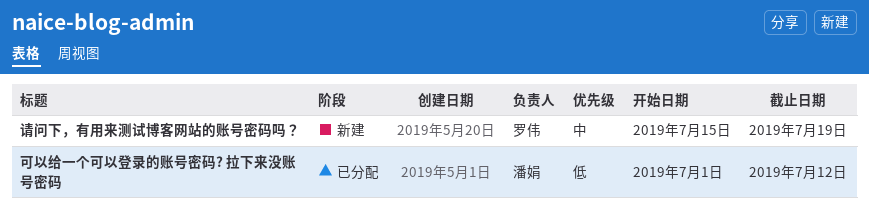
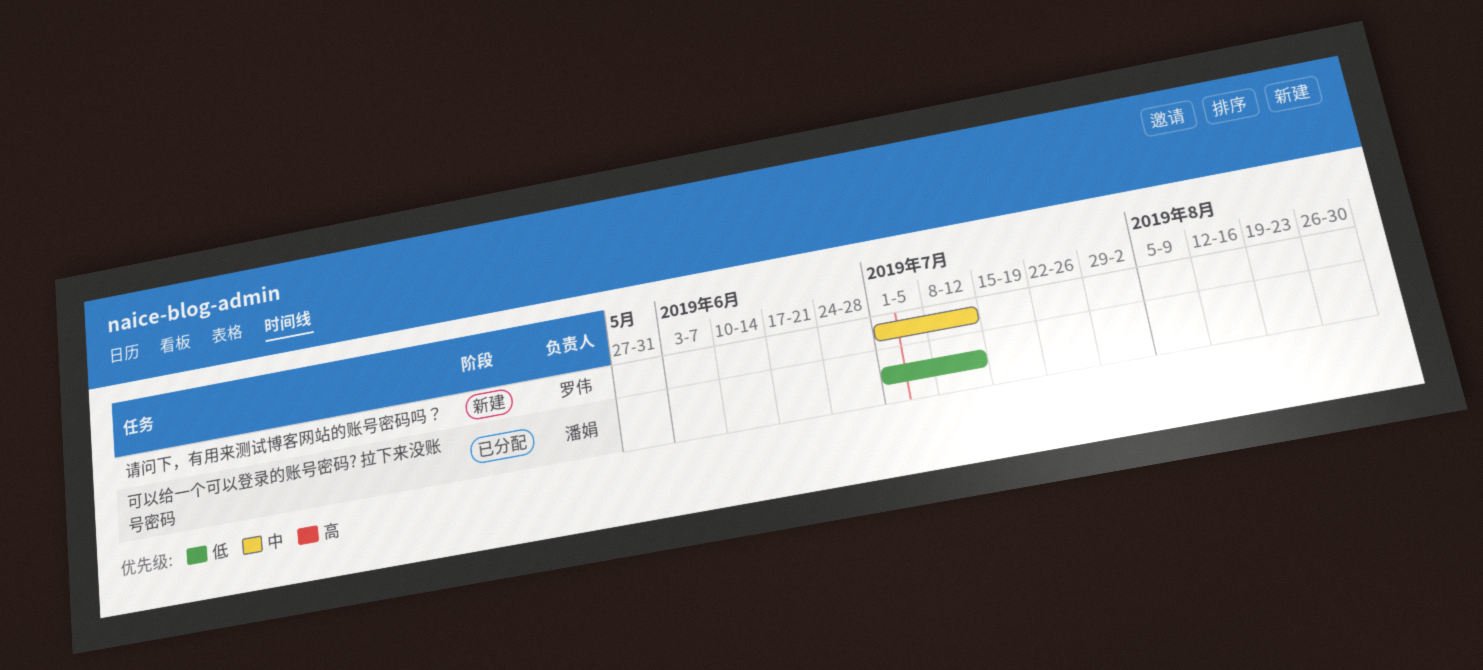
请问下，有用来测试博客网站的账号密码吗？, start: Jul 15 -> Jul 1
请问下，有用来测试博客网站的账号密码吗？, due: Jul 19 -> Jul 12

